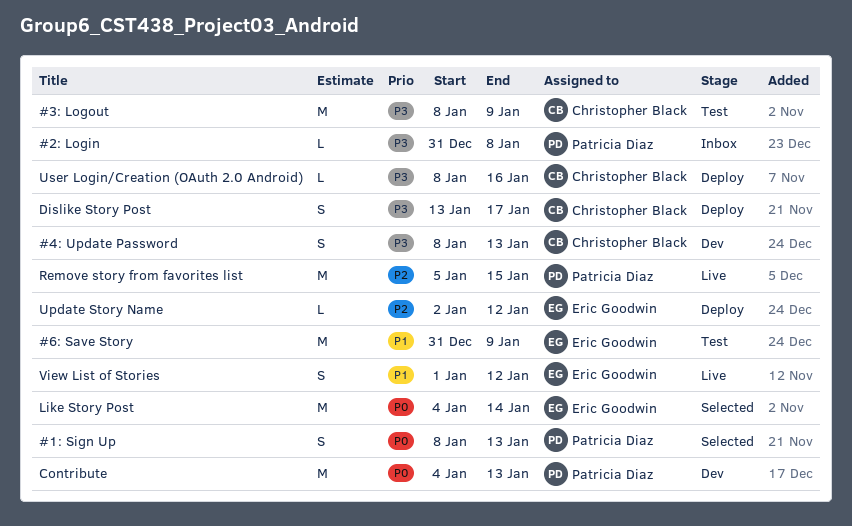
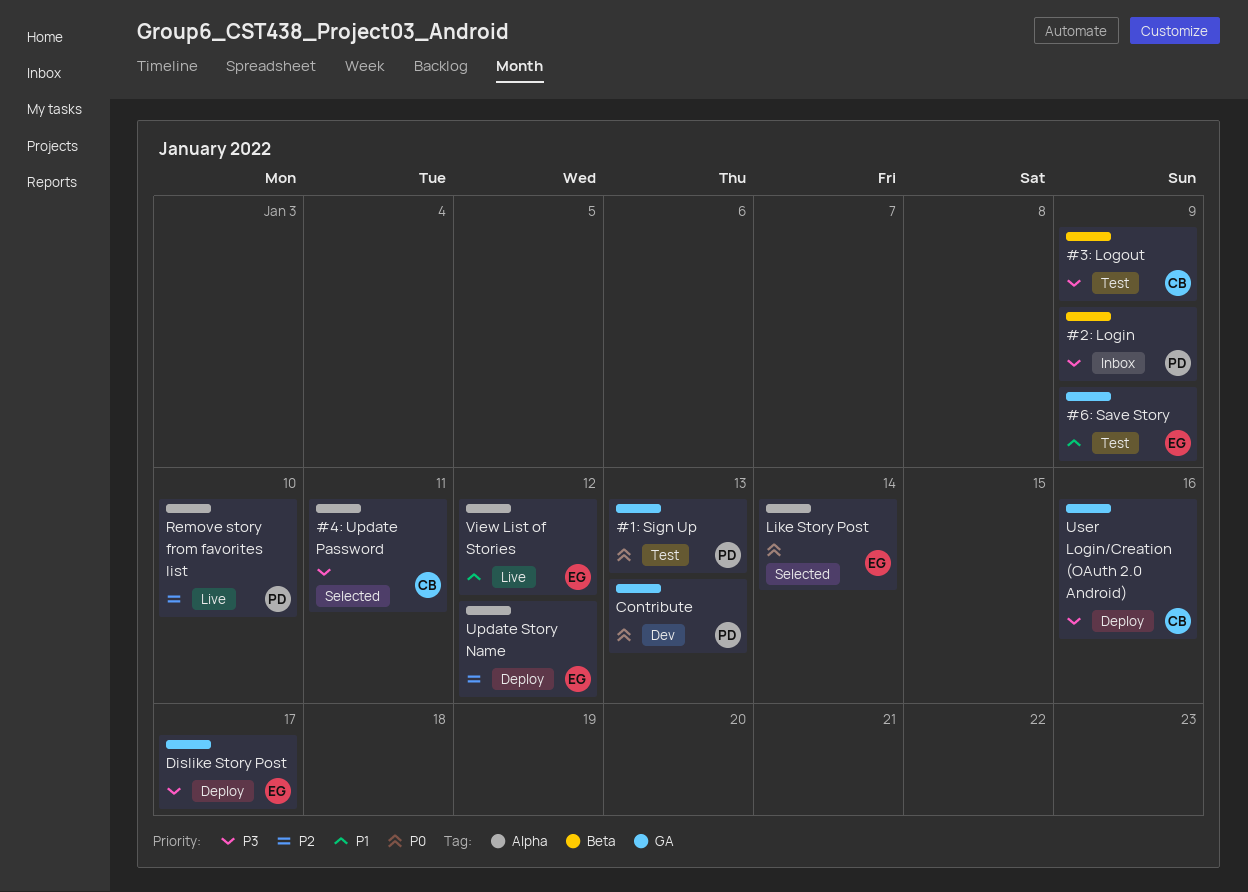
#1: Sign Up, status: Selected -> Test
#2: Login, due: Jan 8 -> Jan 9
#4: Update Password, status: Dev -> Selected
#4: Update Password, due: Jan 13 -> Jan 11
Dislike Story Post, owner: Christopher Black -> Eric Goodwin
Remove story from favorites list, due: Jan 15 -> Jan 10

